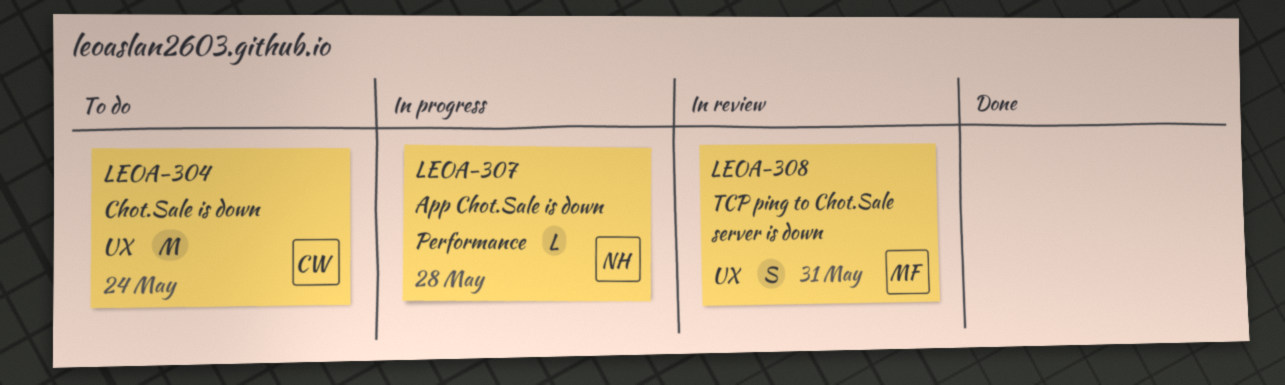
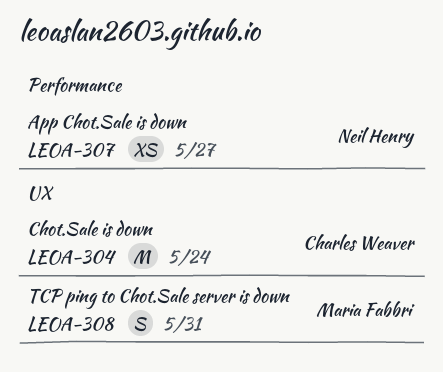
LEOA-307, estimate: L -> XS
LEOA-307, due: May 28 -> May 27

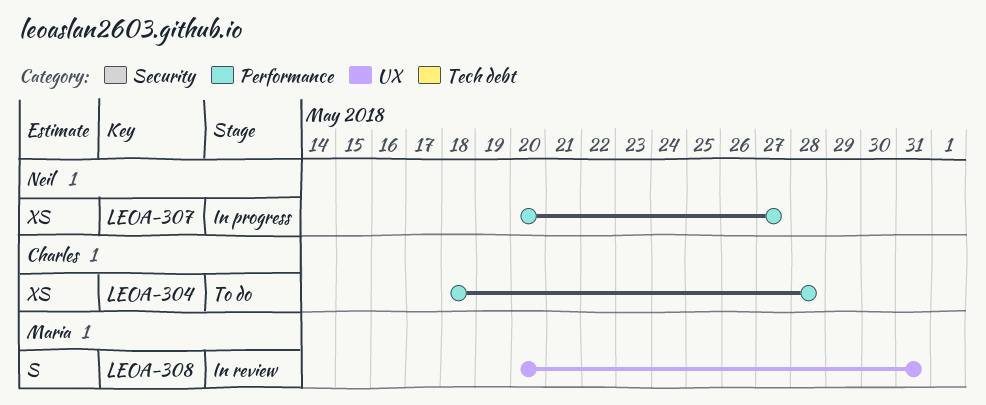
LEOA-304, label: UX -> Performance
LEOA-304, estimate: M -> XS
LEOA-304, due: May 24 -> May 28

